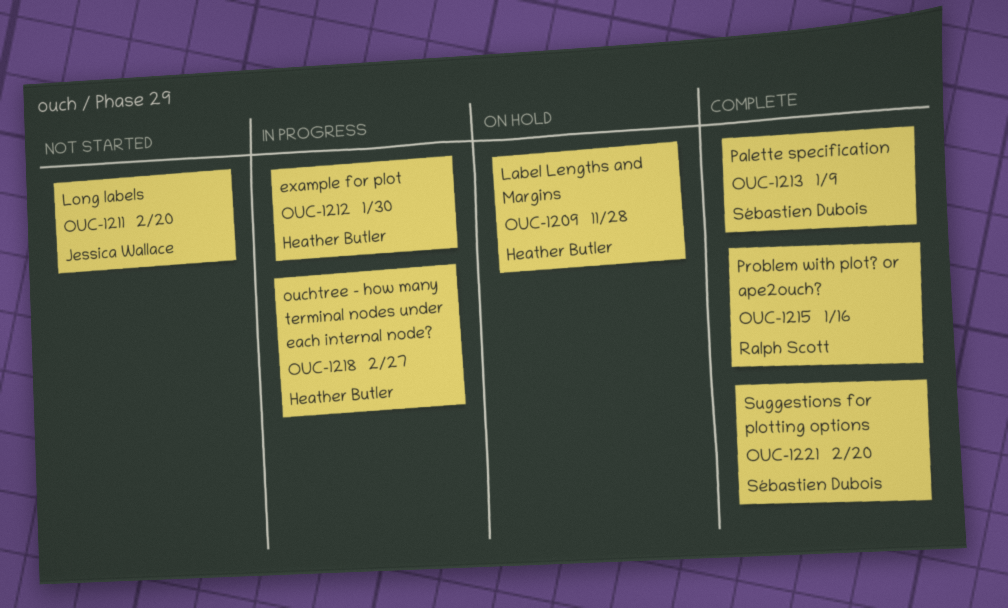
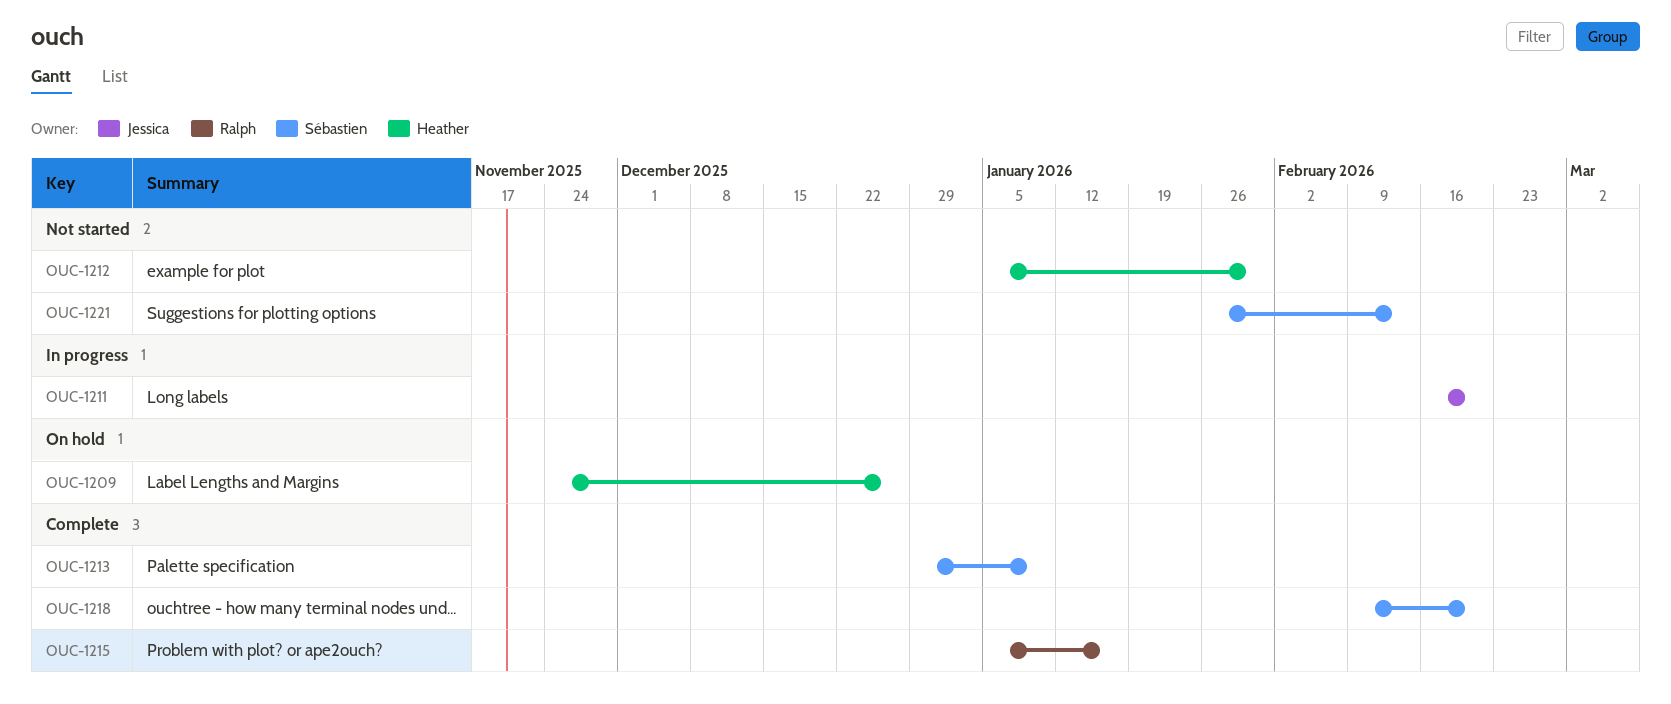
OUC-1209, due: Nov 28 -> Dec 26
OUC-1211, status: Not started -> In progress
OUC-1212, status: In progress -> Not started
OUC-1218, status: In progress -> Complete
OUC-1218, owner: Heather Butler -> Sébastien Dubois
OUC-1218, due: Feb 27 -> Feb 20
OUC-1221, status: Complete -> Not started
OUC-1221, due: Feb 20 -> Feb 13

